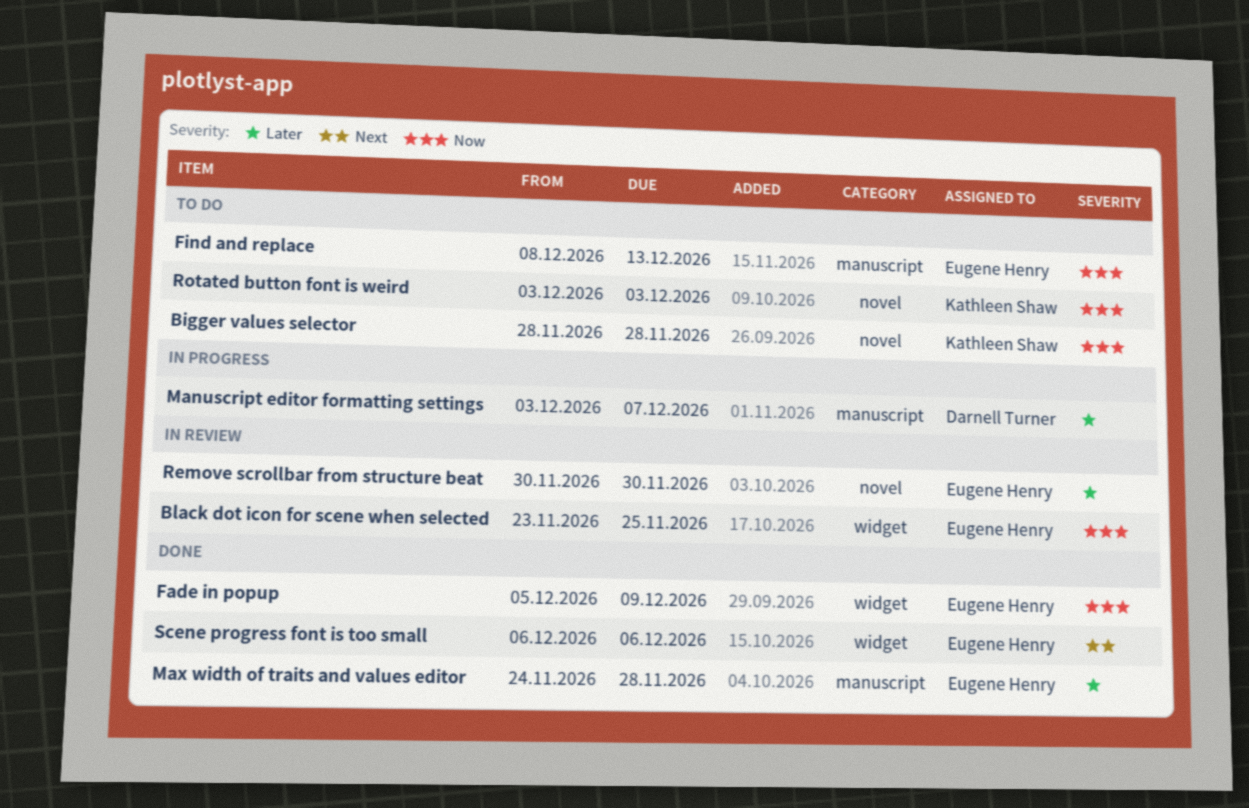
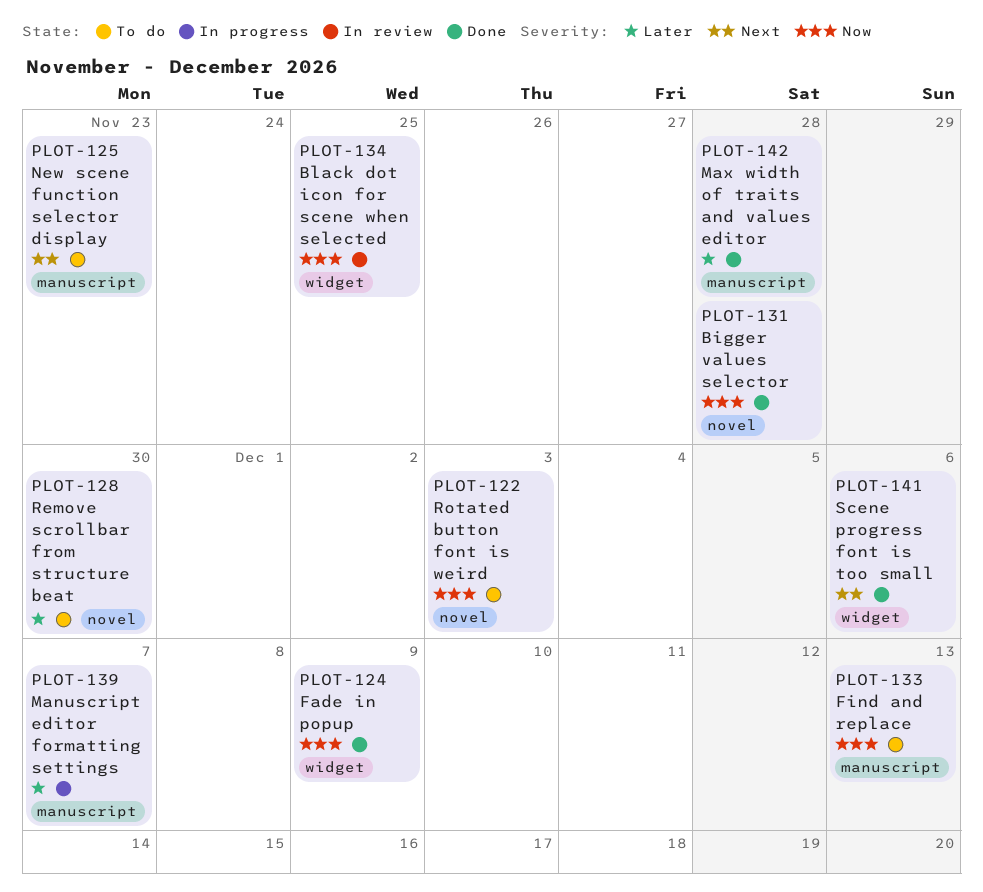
Bigger values selector, status: To do -> Done
New scene function selector display: none -> present
Remove scrollbar from structure beat, status: In review -> To do

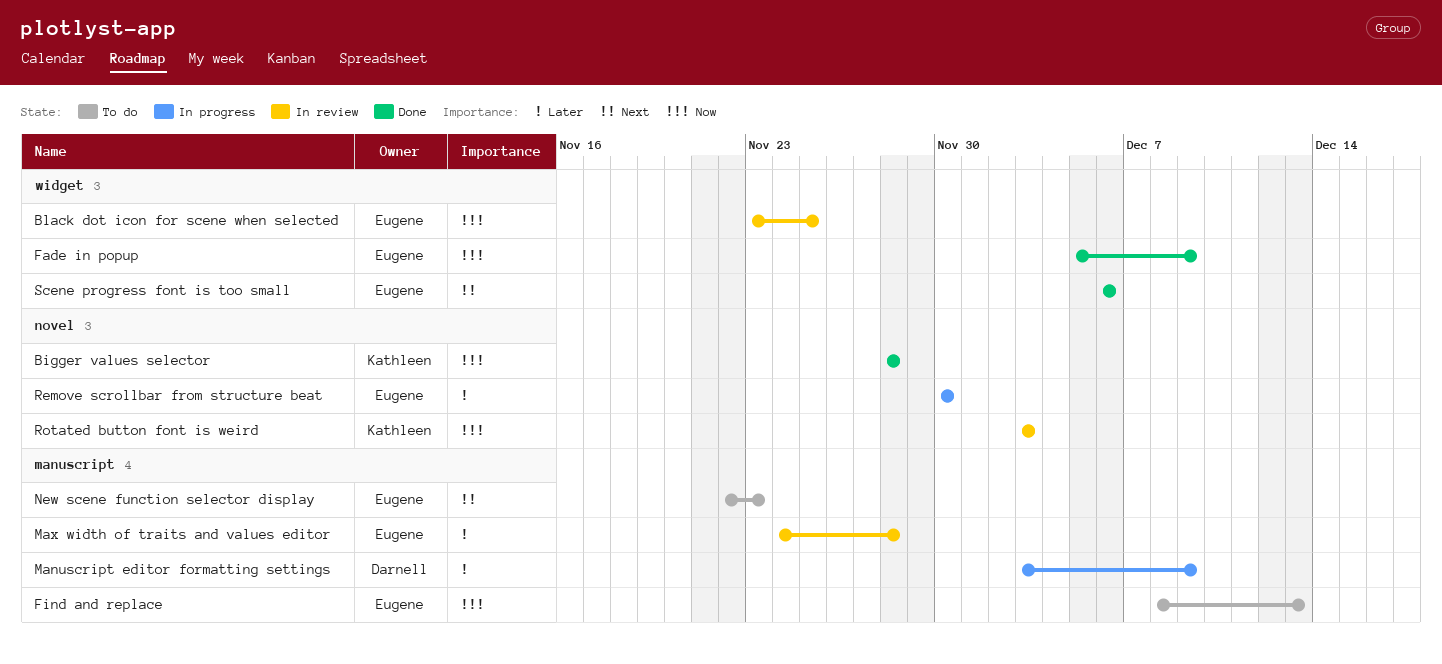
Manuscript editor formatting settings, due: Dec 7 -> Dec 9
Max width of traits and values editor, status: Done -> In review
Remove scrollbar from structure beat, status: To do -> In progress
Rotated button font is weird, status: To do -> In review

